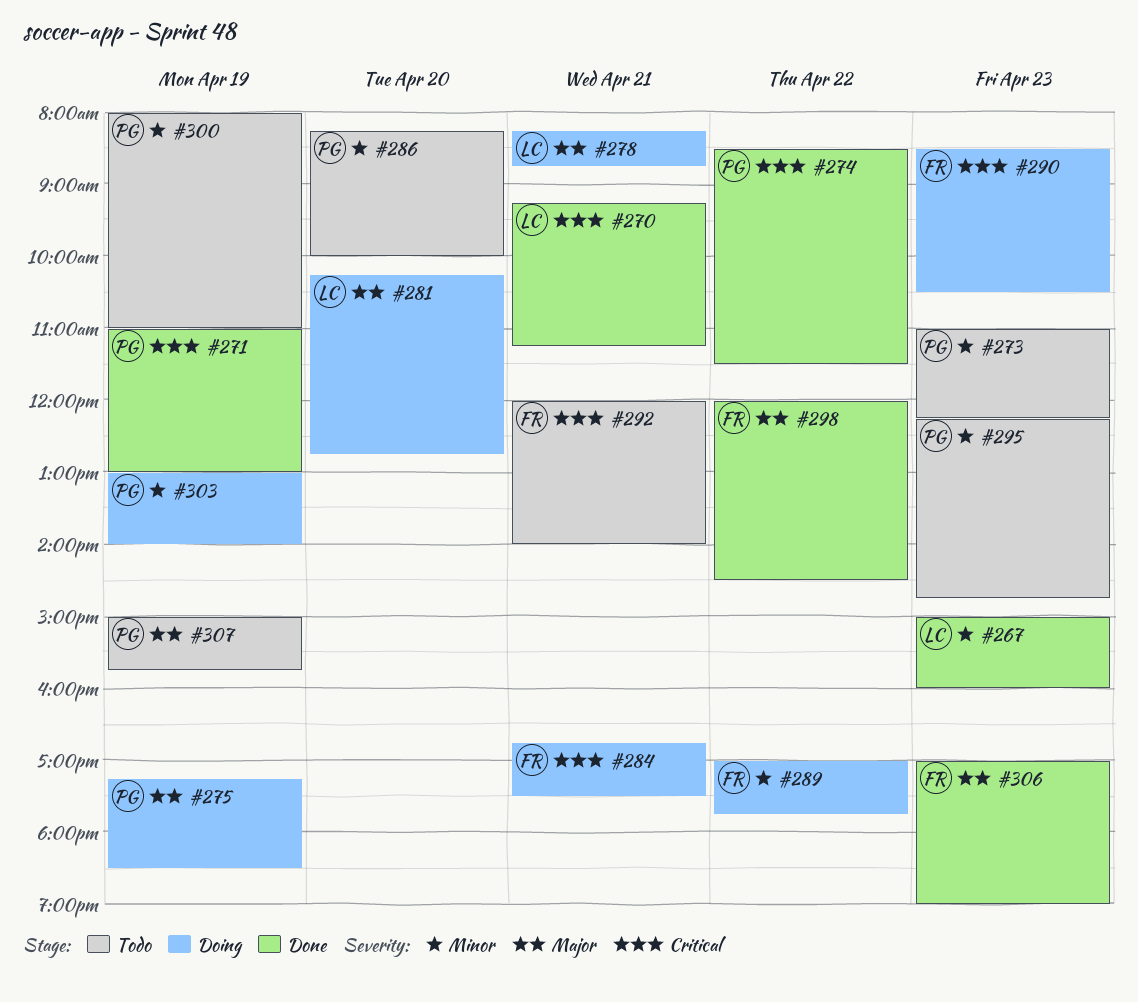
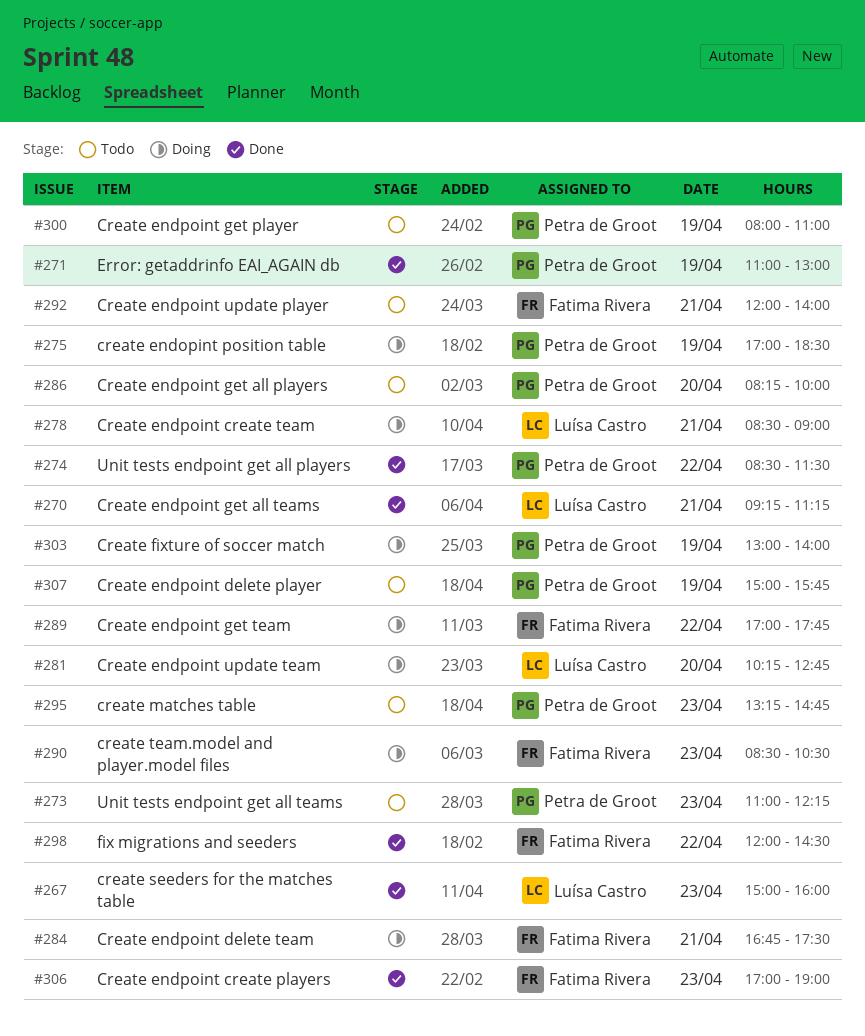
#275, begins: 17:15 -> 17:00
#278, begins: 08:15 -> 08:30
#278, ends: 08:45 -> 09:00
#295, begins: 12:15 -> 13:15

